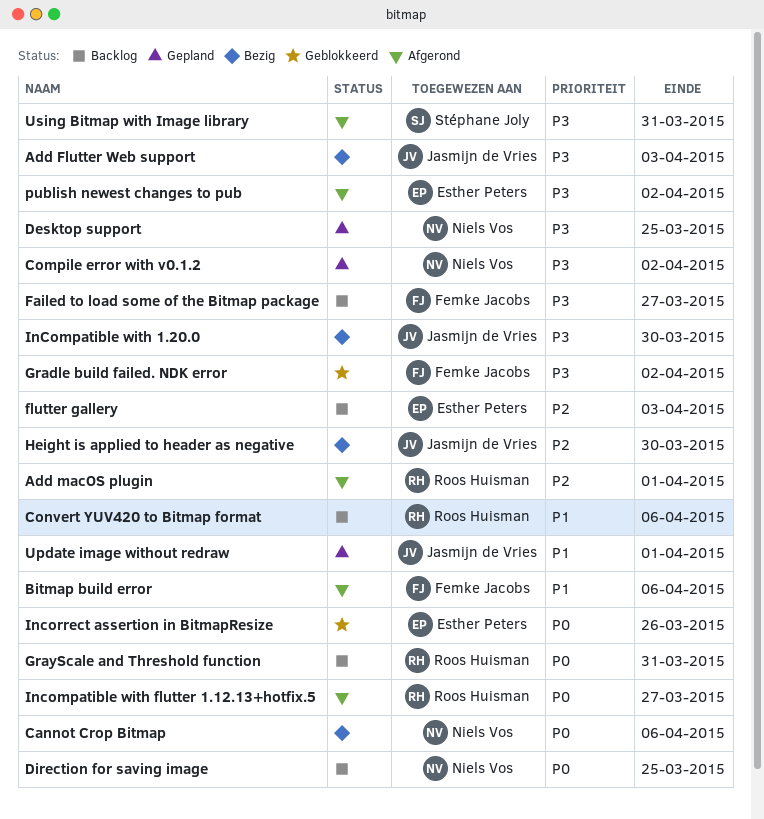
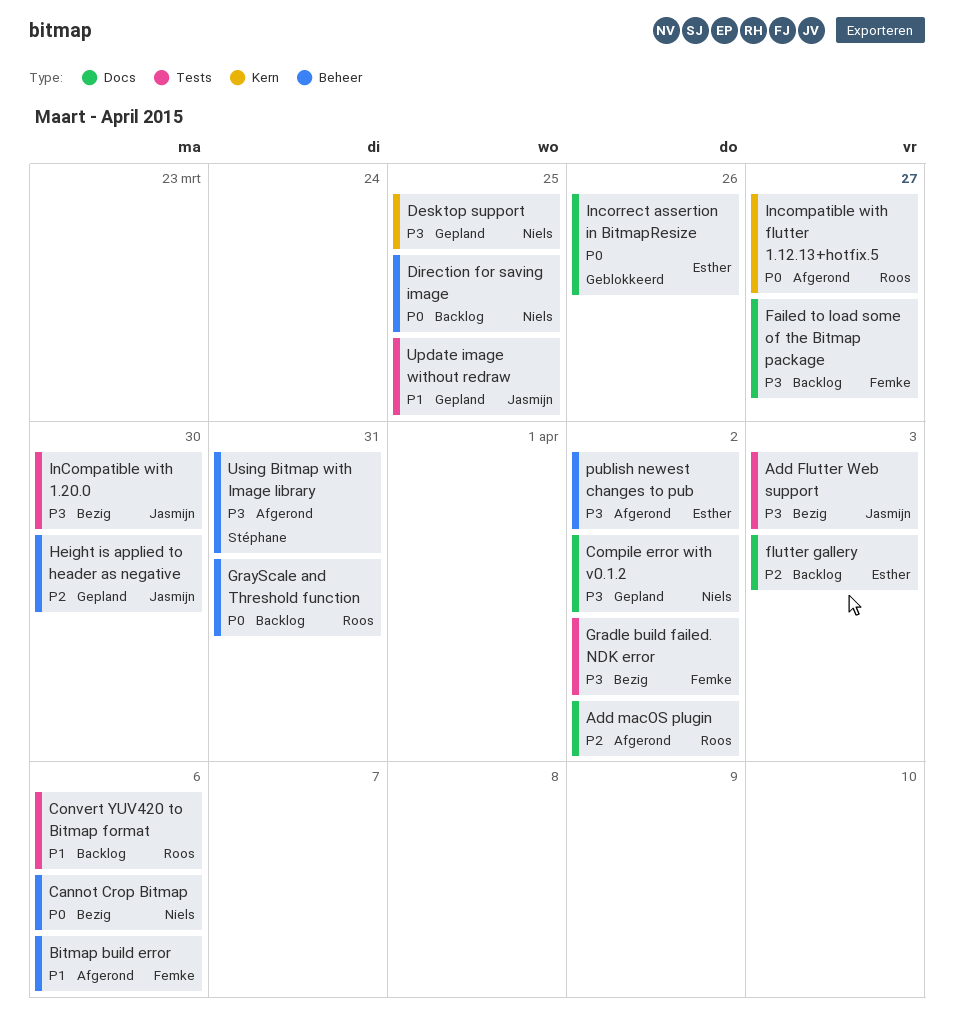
Add macOS plugin, due: Apr 1 -> Apr 2
Gradle build failed. NDK error, status: Geblokkeerd -> Bezig
Height is applied to header as negative, status: Bezig -> Gepland
Update image without redraw, due: Apr 1 -> Mar 25

